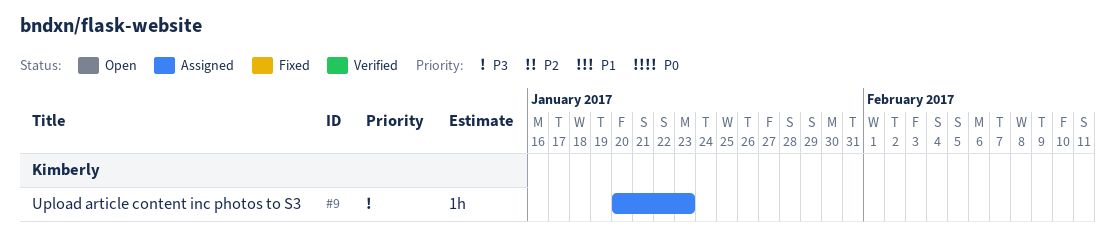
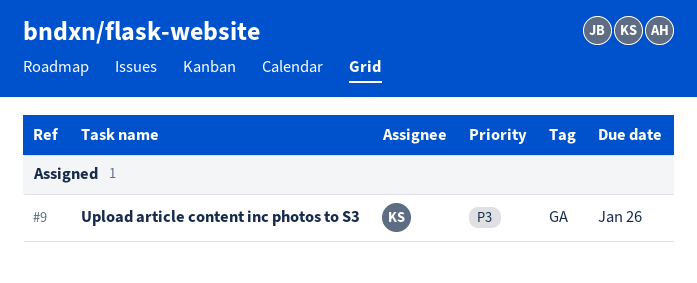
#9, due: Jan 23 -> Jan 26

